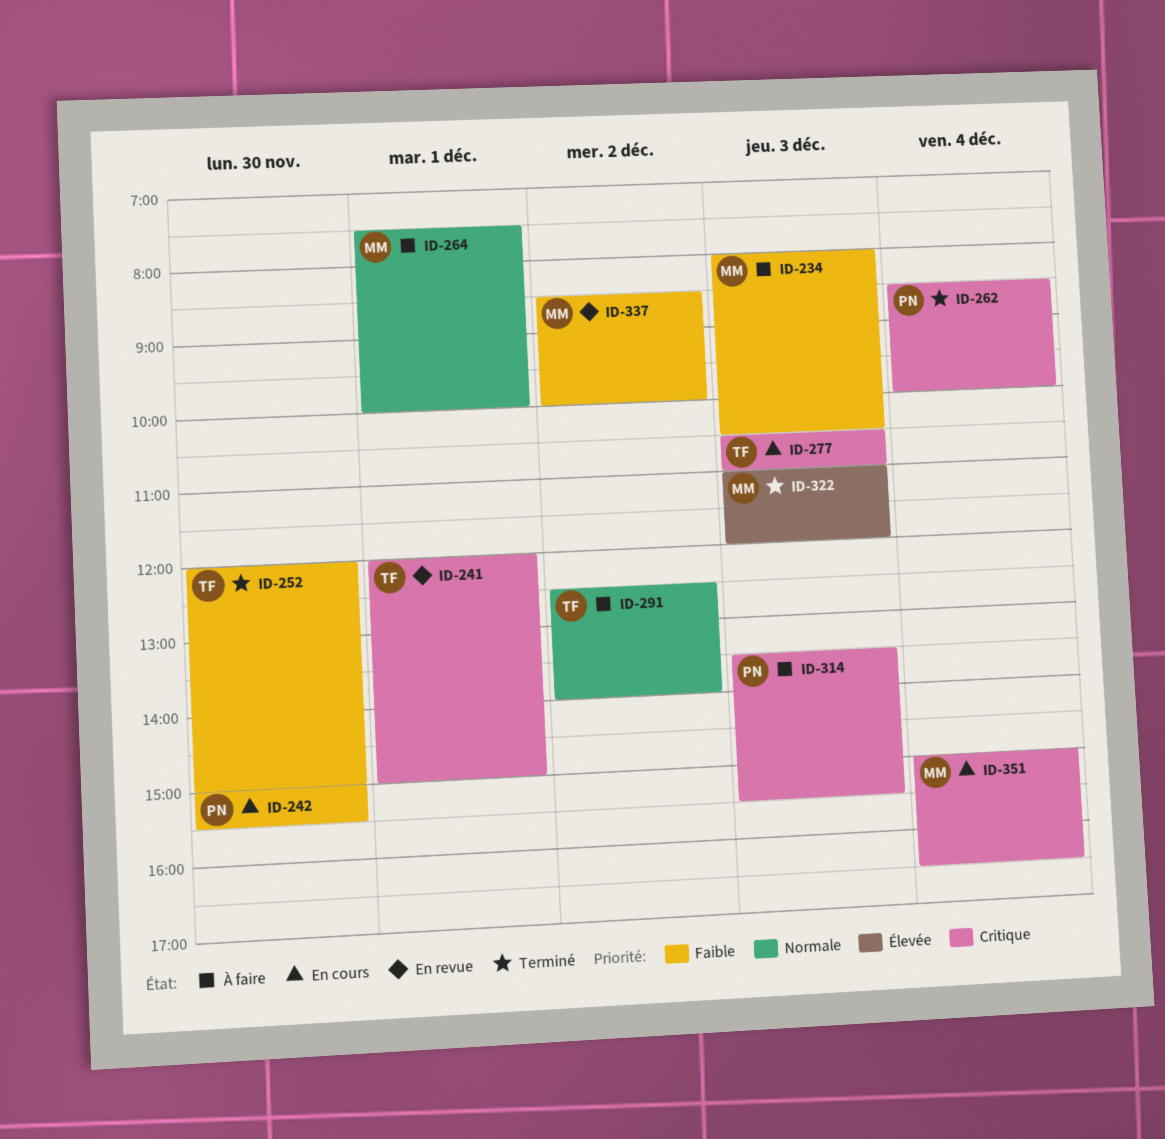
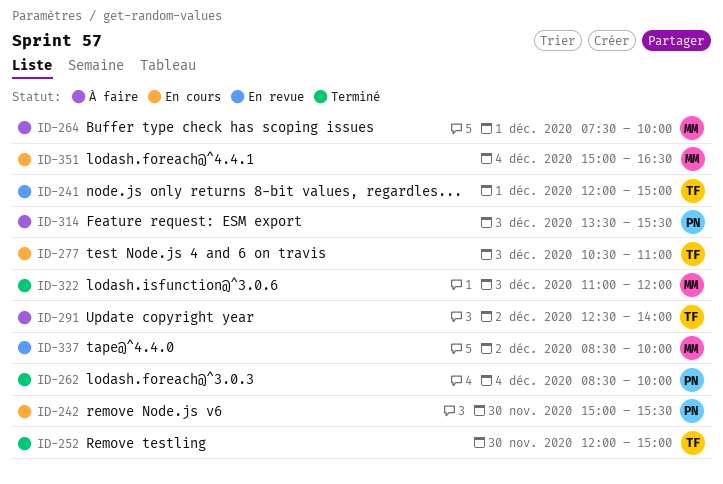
ID-234: present -> none

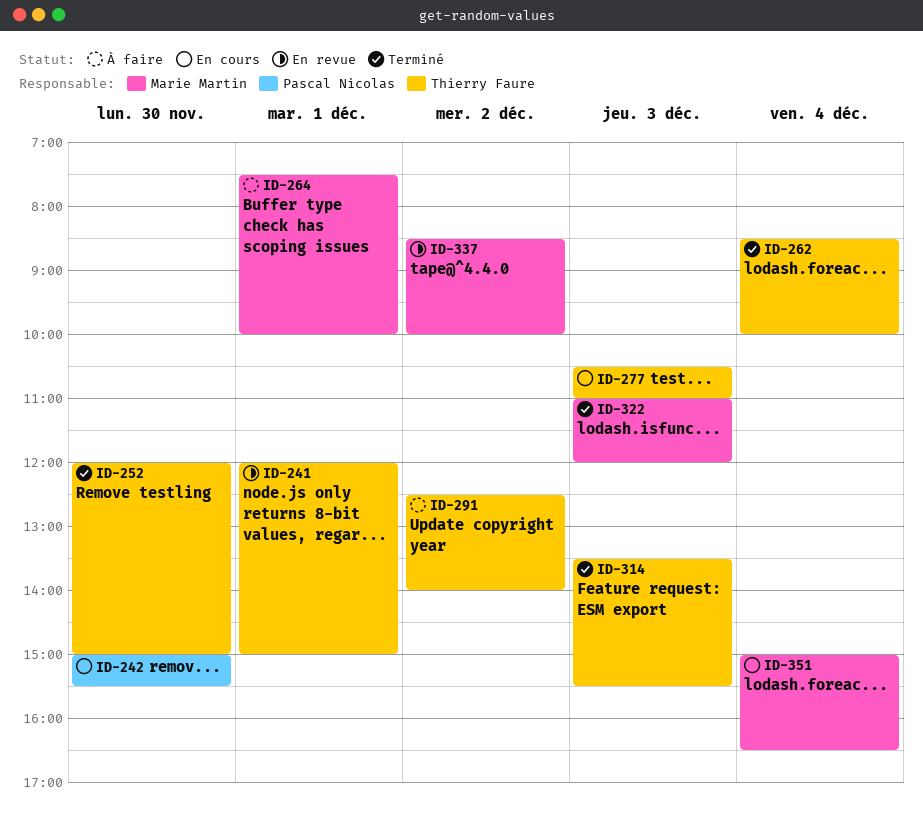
ID-262, owner: Pascal Nicolas -> Thierry Faure
ID-314, status: À faire -> Terminé
ID-314, owner: Pascal Nicolas -> Thierry Faure

